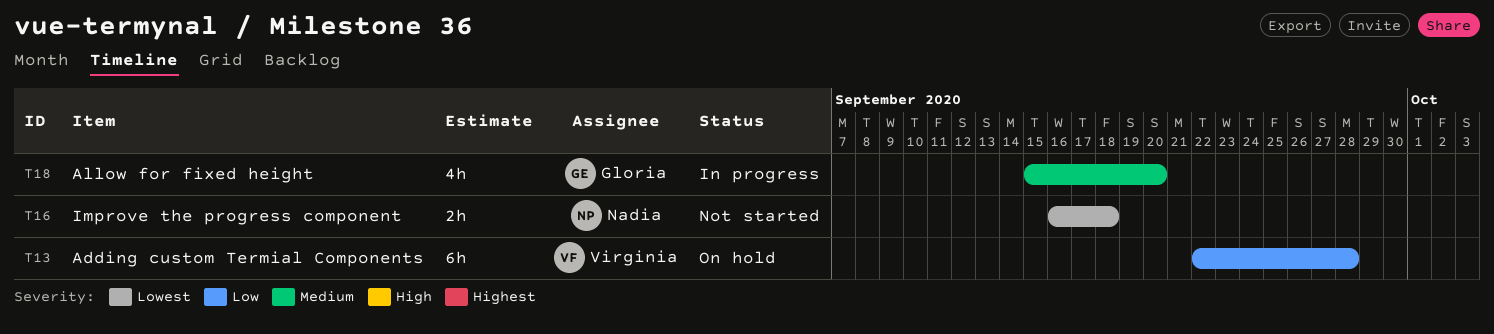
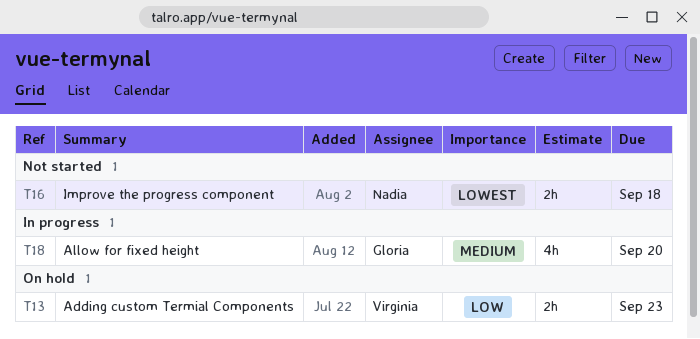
T13, estimate: 6h -> 2h
T13, due: Sep 28 -> Sep 23

